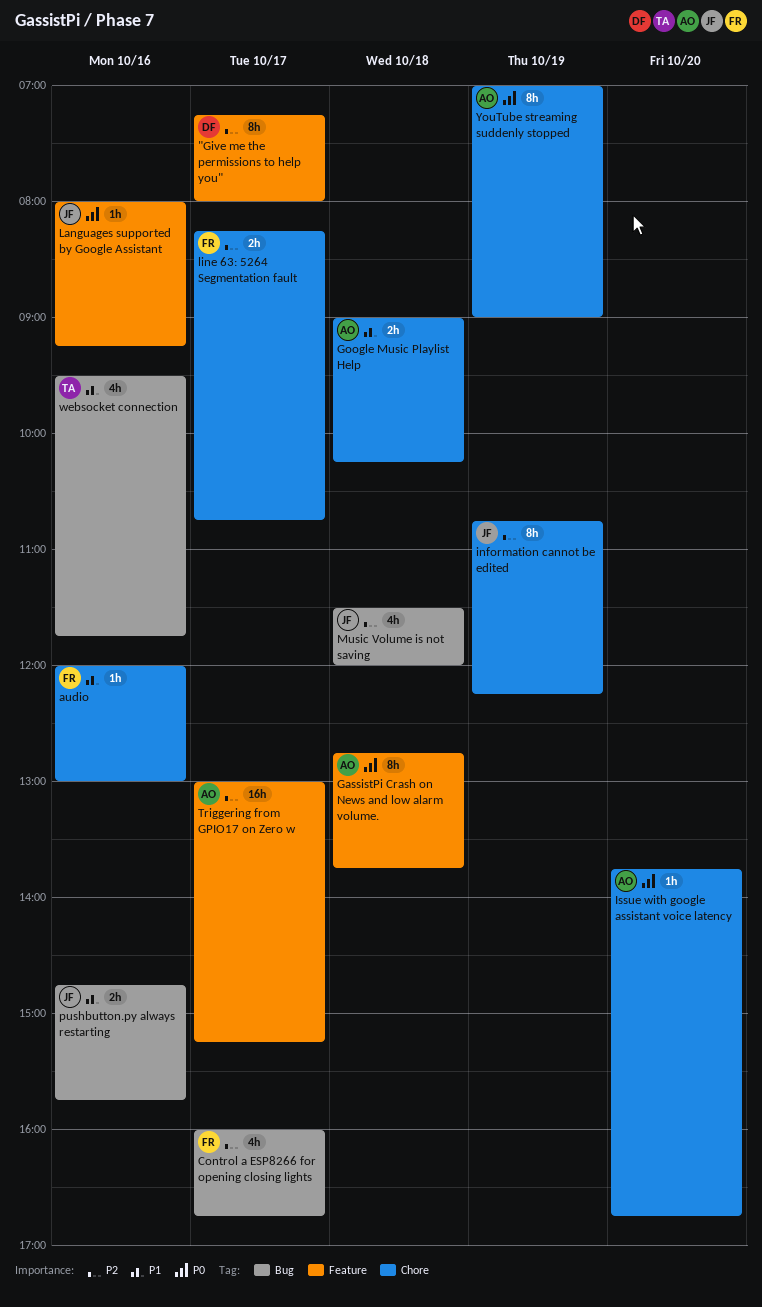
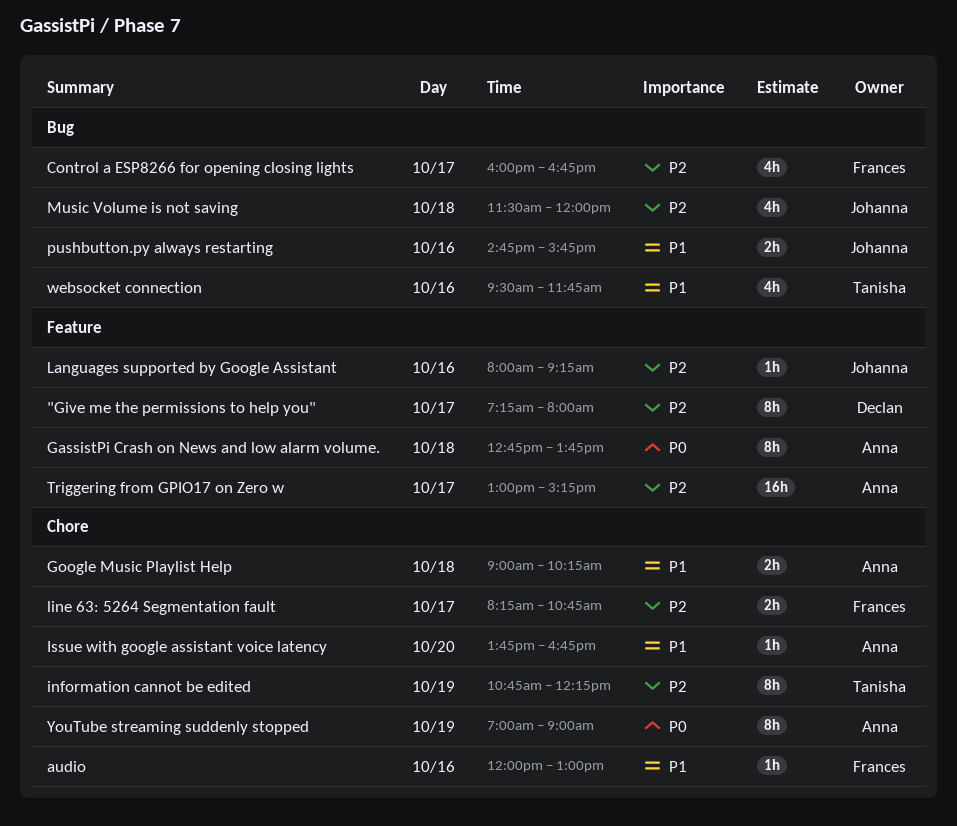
information cannot be edited, owner: Johanna -> Tanisha
Issue with google assistant voice latency, priority: P0 -> P1
Languages supported by Google Assistant, priority: P0 -> P2

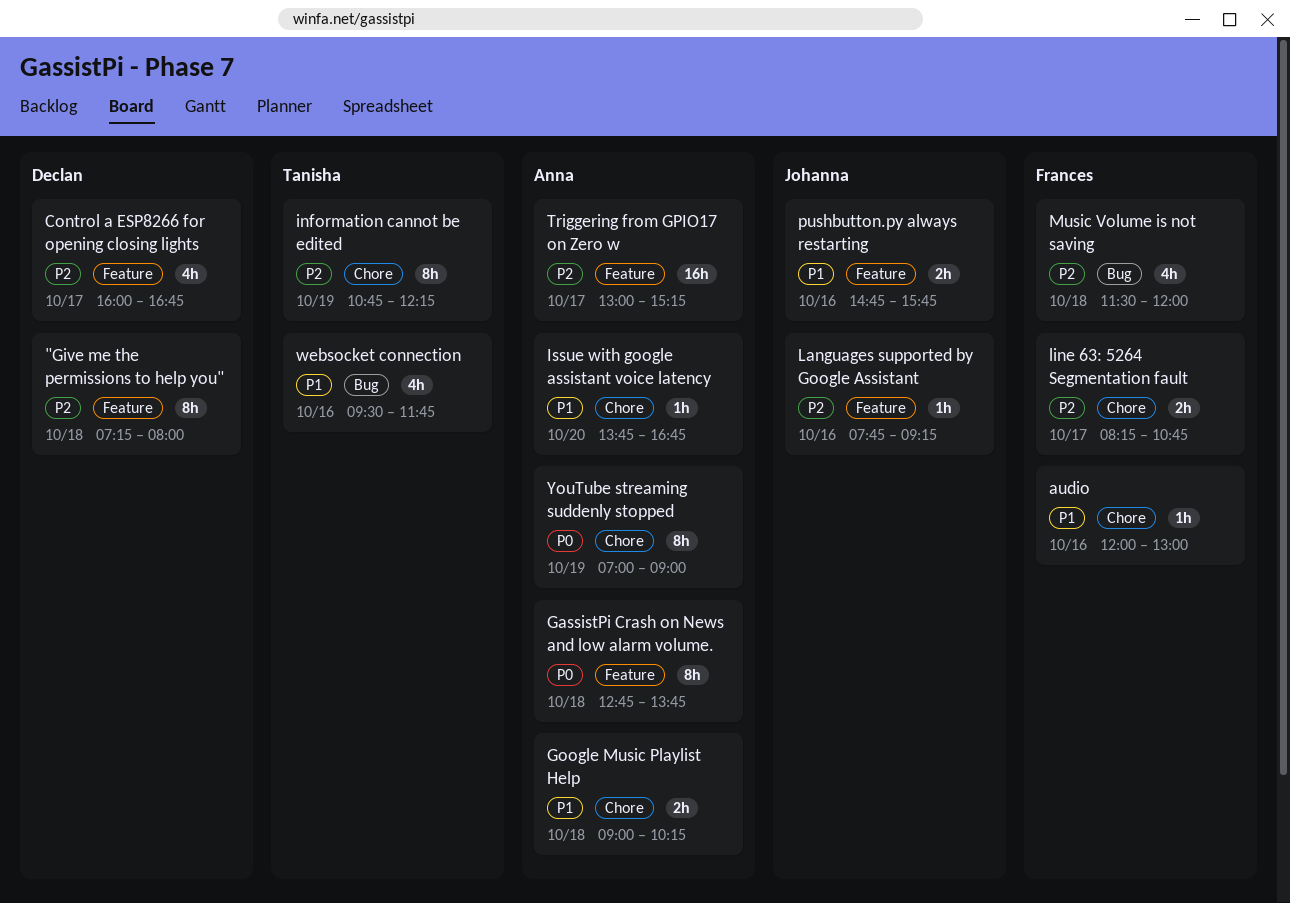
"Give me the permissions to help you", day: Oct 17 -> Oct 18
Control a ESP8266 for opening closing lights, owner: Frances -> Declan
Control a ESP8266 for opening closing lights, label: Bug -> Feature
Languages supported by Google Assistant, begins: 08:00 -> 07:45
Music Volume is not saving, owner: Johanna -> Frances
pushbutton.py always restarting, label: Bug -> Feature

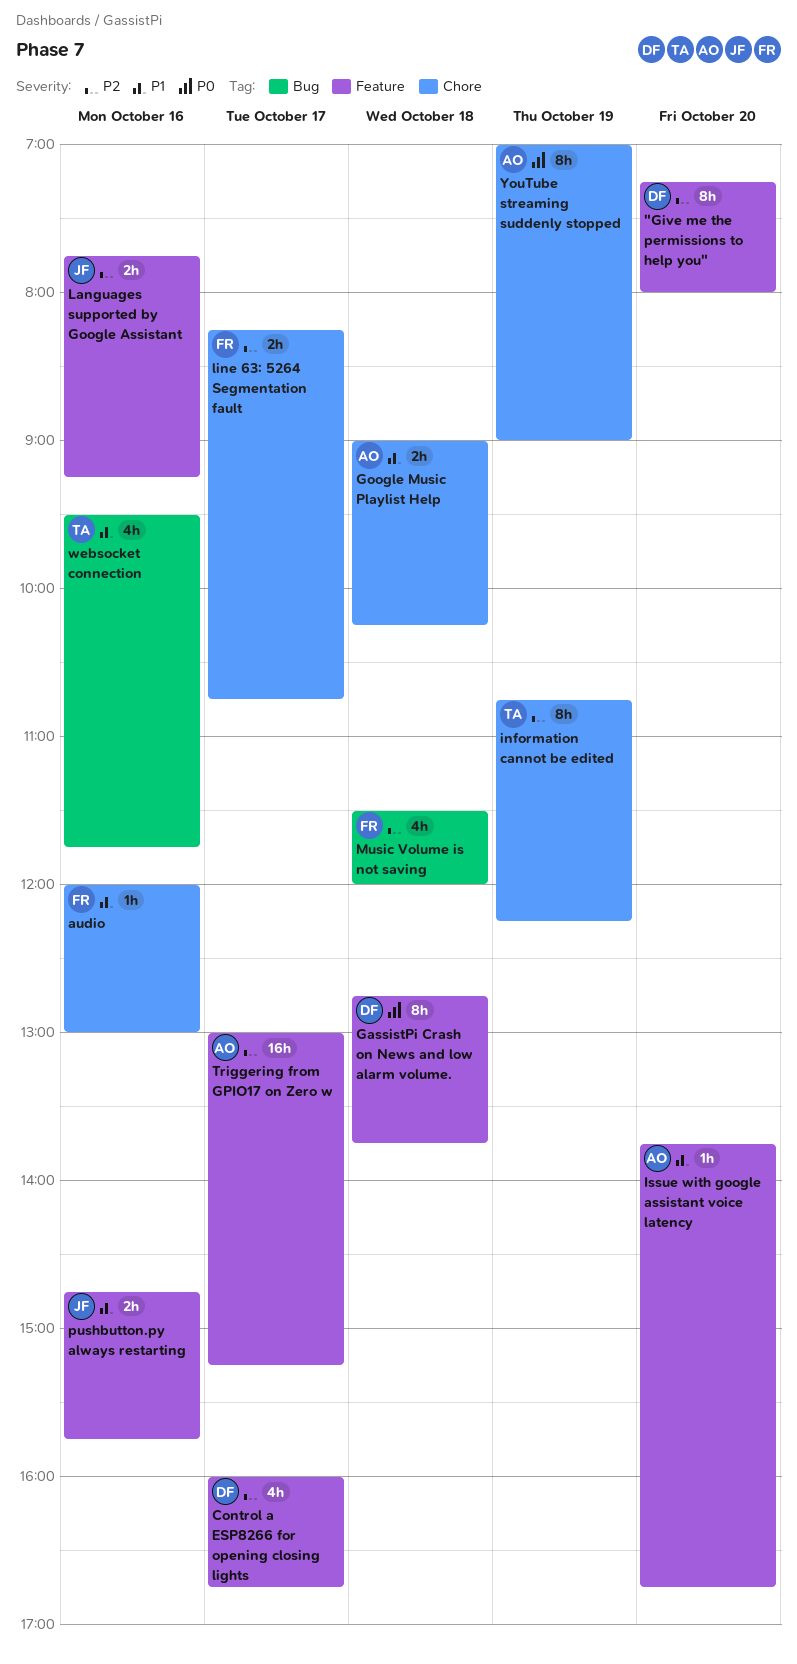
"Give me the permissions to help you", day: Oct 18 -> Oct 20
GassistPi Crash on News and low alarm volume., owner: Anna -> Declan
Issue with google assistant voice latency, label: Chore -> Feature
Languages supported by Google Assistant, estimate: 1h -> 2h

